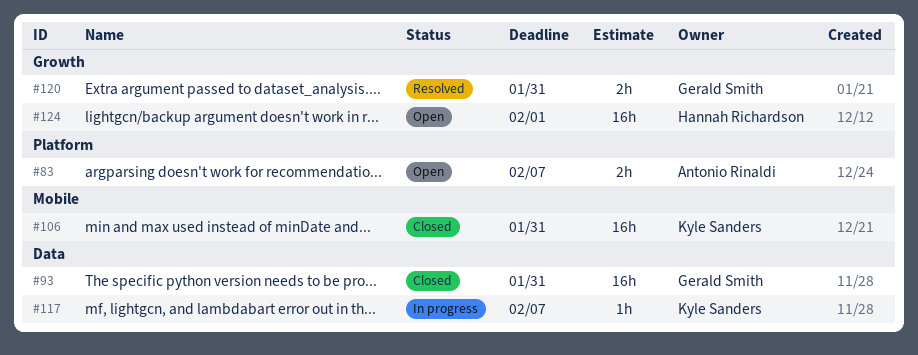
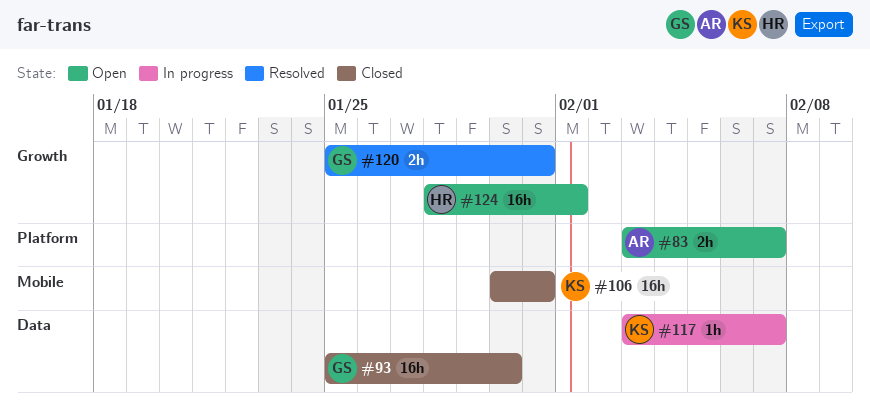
#93, due: Jan 31 -> Jan 30

